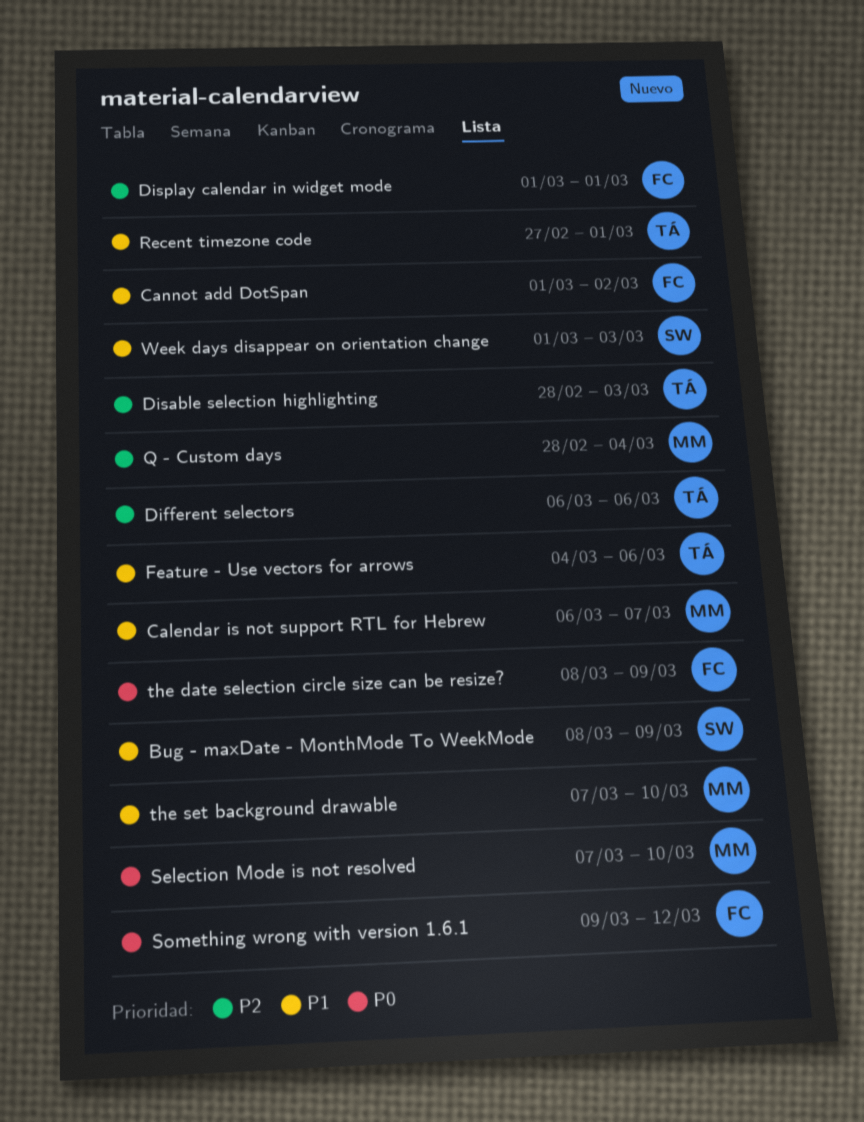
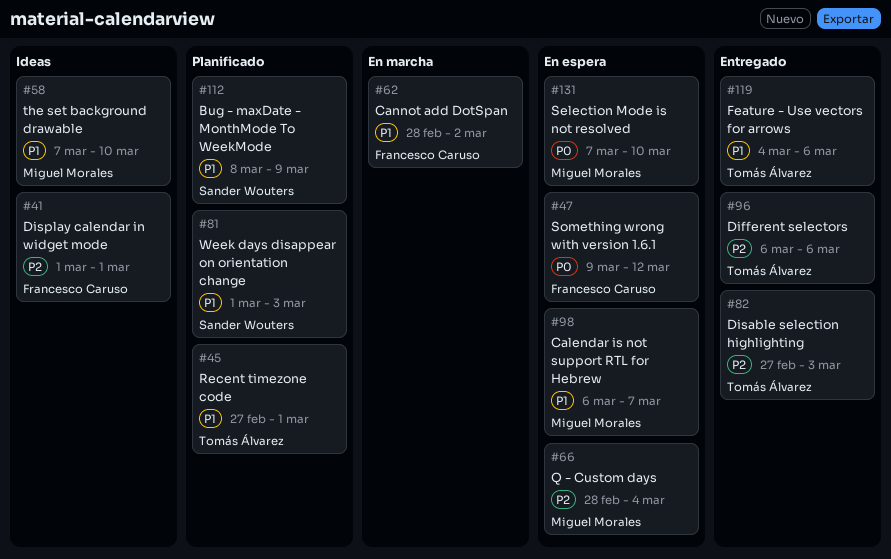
Cannot add DotSpan, start: Mar 1 -> Feb 28
Disable selection highlighting, start: Feb 28 -> Feb 27
the date selection circle size can be resize?: present -> none

